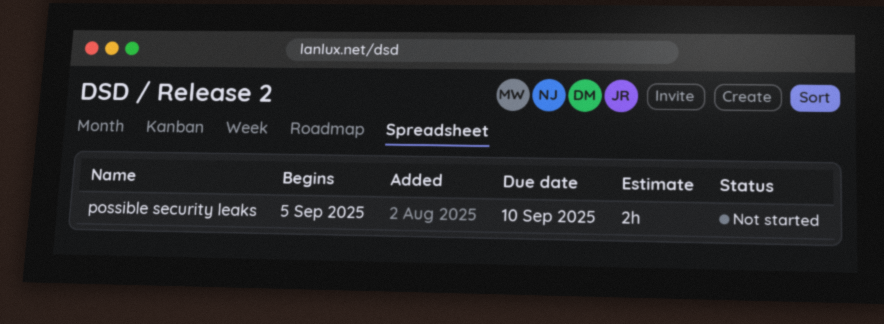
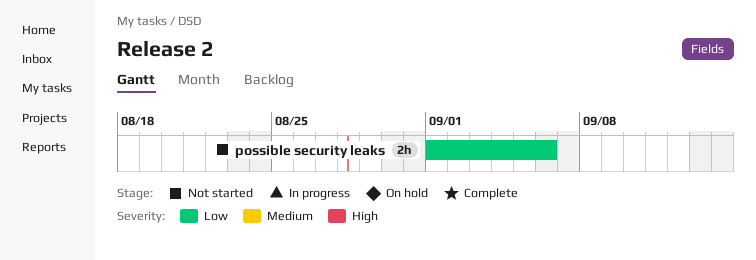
possible security leaks, start: Sep 5 -> Sep 1
possible security leaks, due: Sep 10 -> Sep 6

